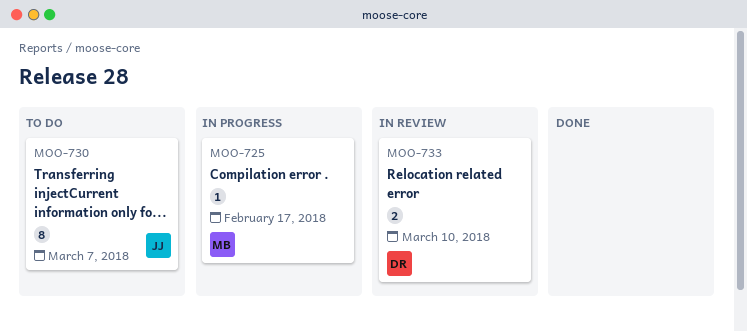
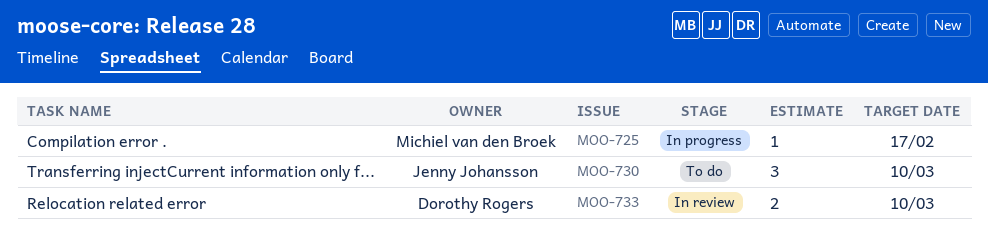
MOO-730, estimate: 8 -> 3
MOO-730, due: Mar 7 -> Mar 10

